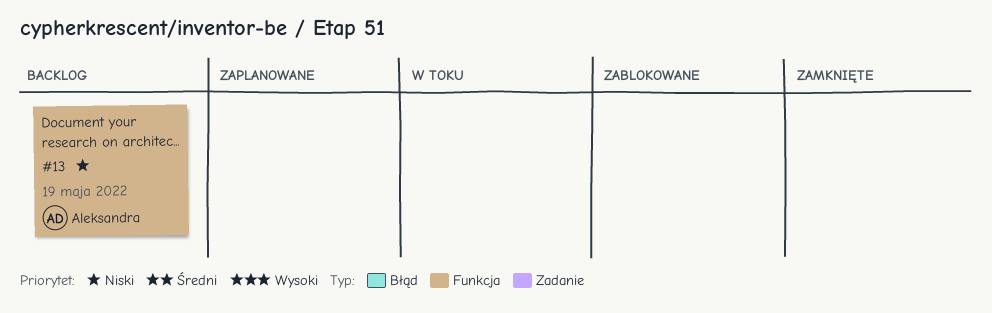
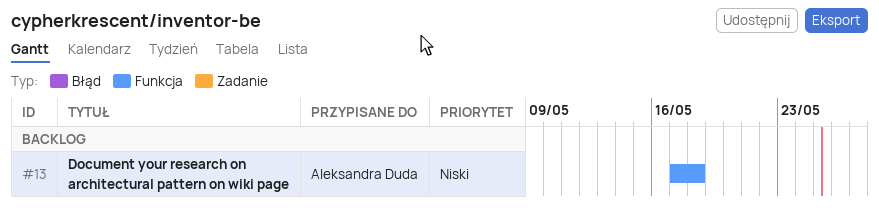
#13, due: May 19 -> May 18

